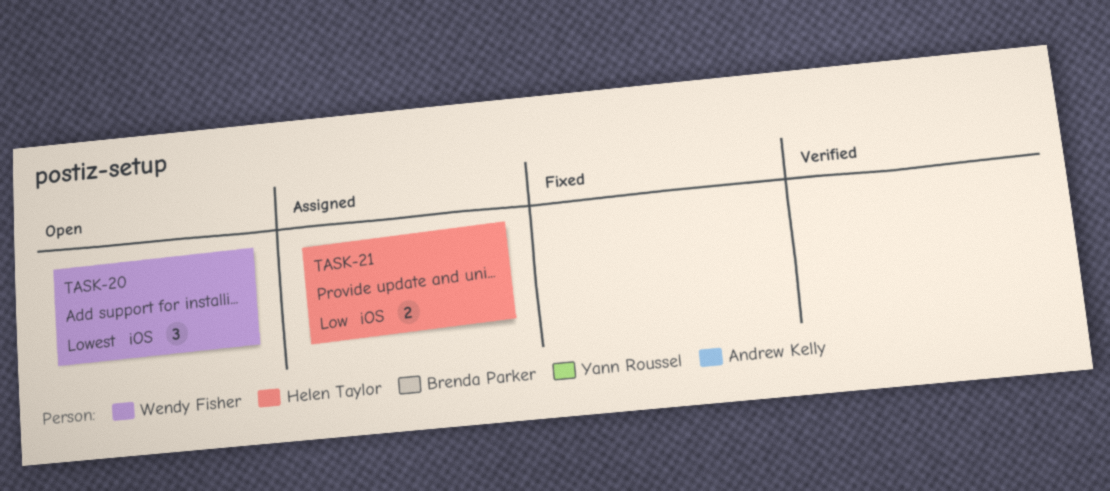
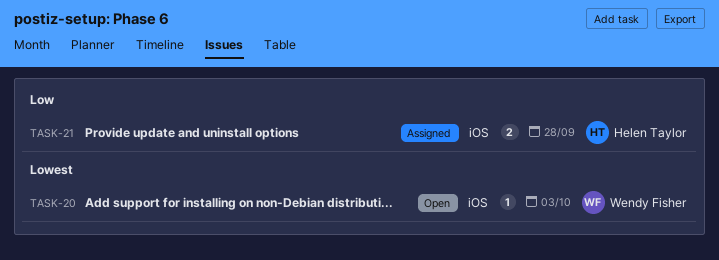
TASK-20, estimate: 3 -> 1

